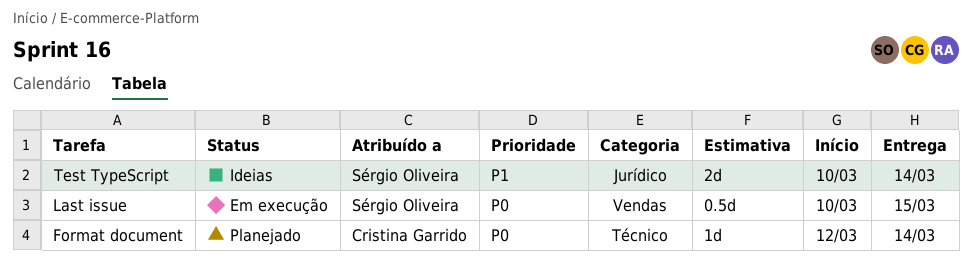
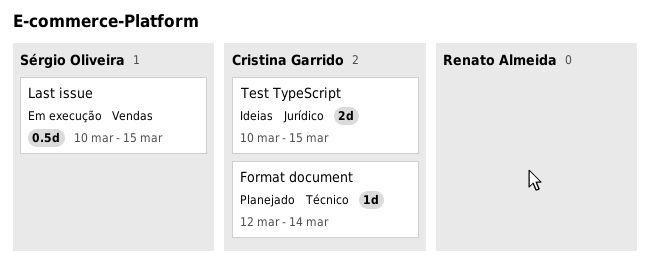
Test TypeScript, owner: Sérgio Oliveira -> Cristina Garrido
Test TypeScript, due: Mar 14 -> Mar 15

